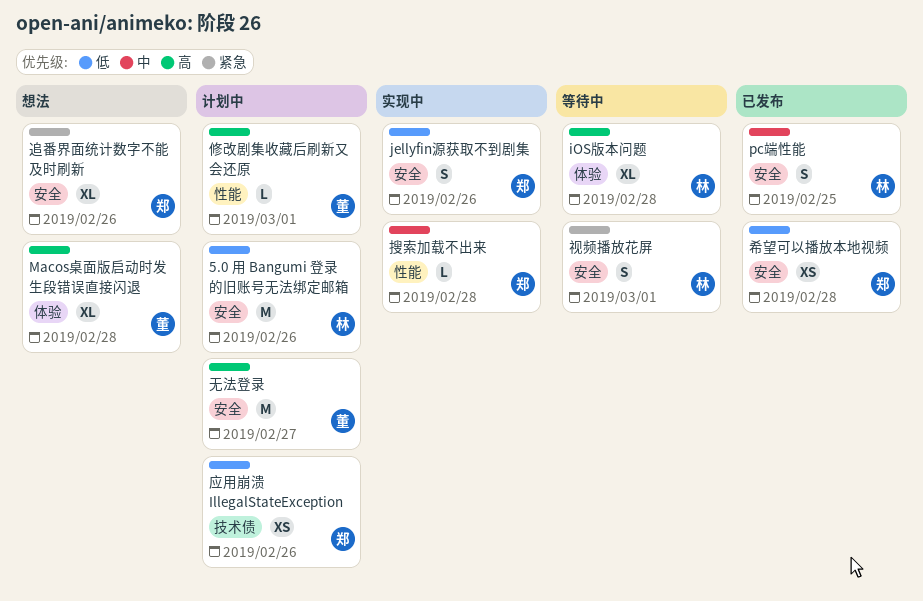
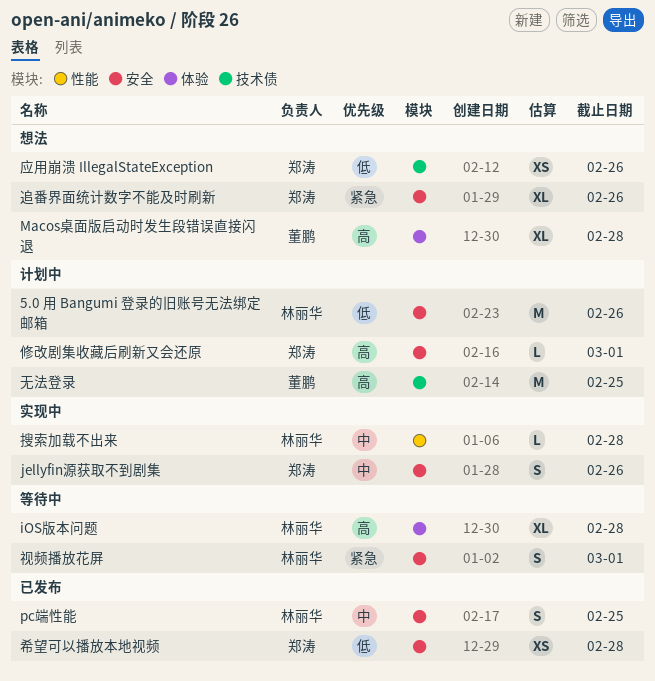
jellyfin源获取不到剧集, priority: 低 -> 中
修改剧集收藏后刷新又会还原, owner: 董鹏 -> 郑涛
修改剧集收藏后刷新又会还原, label: 性能 -> 安全
应用崩溃 IllegalStateException, status: 计划中 -> 想法
搜索加载不出来, owner: 郑涛 -> 林丽华
无法登录, label: 安全 -> 技术债
无法登录, due: Feb 27 -> Feb 25

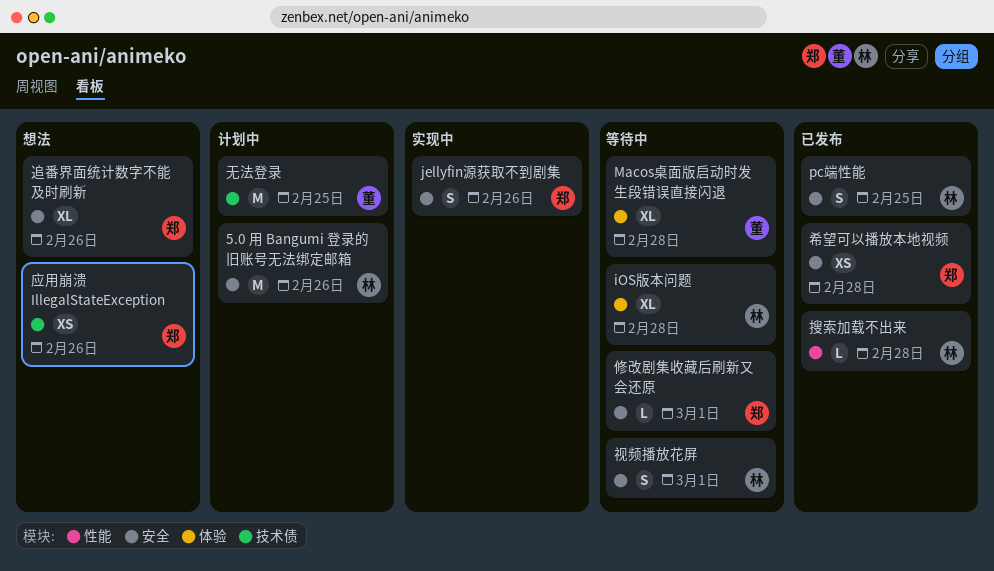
Macos桌面版启动时发生段错误直接闪退, status: 想法 -> 等待中
修改剧集收藏后刷新又会还原, status: 计划中 -> 等待中
搜索加载不出来, status: 实现中 -> 已发布

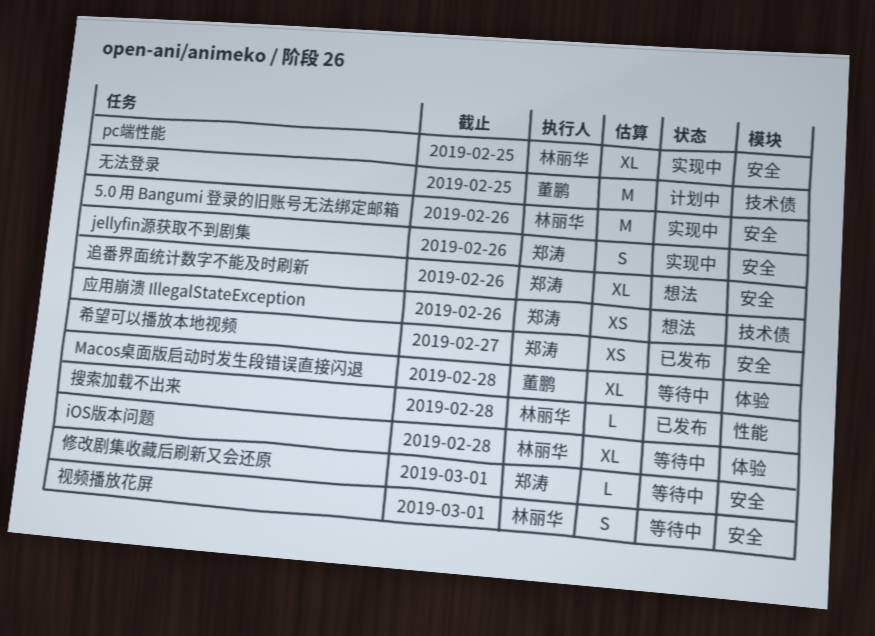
5.0 用 Bangumi 登录的旧账号无法绑定邮箱, status: 计划中 -> 实现中
pc端性能, status: 已发布 -> 实现中
pc端性能, estimate: S -> XL
希望可以播放本地视频, due: Feb 28 -> Feb 27

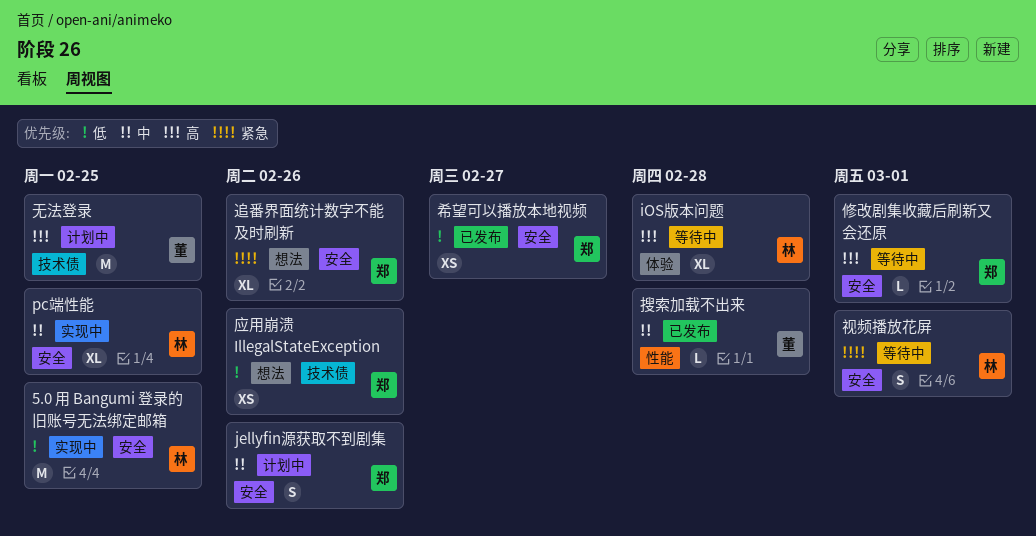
5.0 用 Bangumi 登录的旧账号无法绑定邮箱, due: Feb 26 -> Feb 25
jellyfin源获取不到剧集, status: 实现中 -> 计划中
Macos桌面版启动时发生段错误直接闪退: present -> none
搜索加载不出来, owner: 林丽华 -> 董鹏

